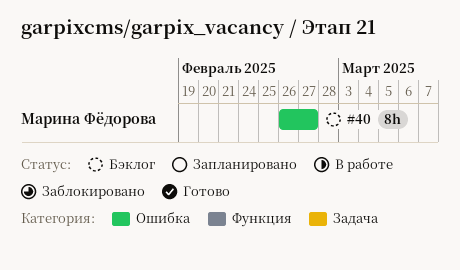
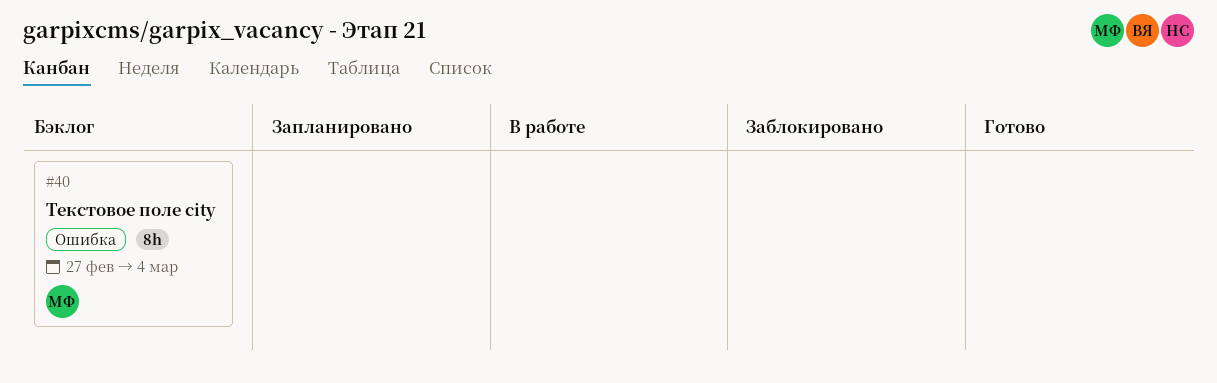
#40, start: Feb 26 -> Feb 27
#40, due: Feb 27 -> Mar 4

